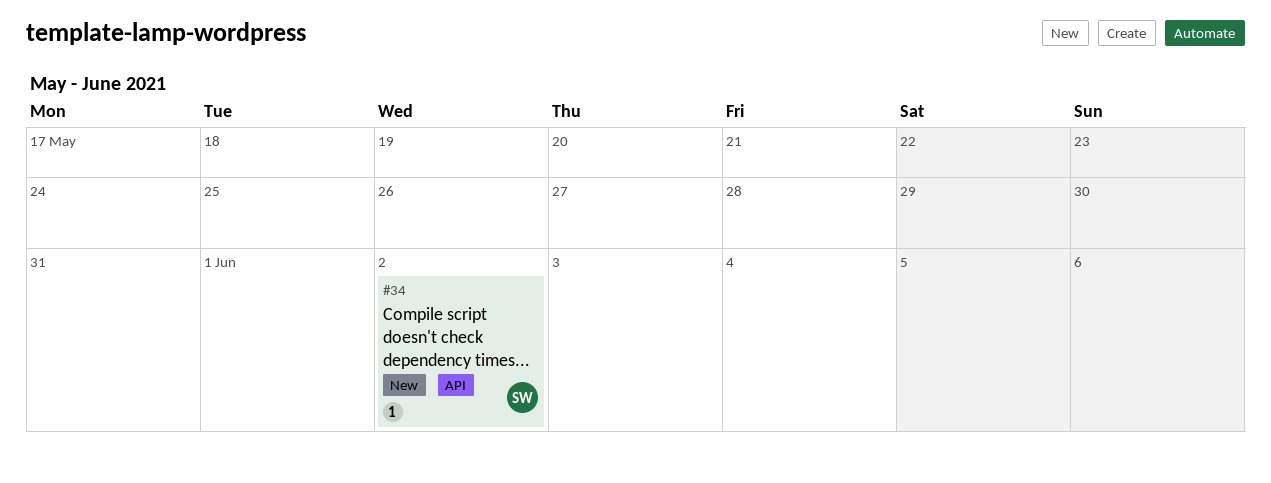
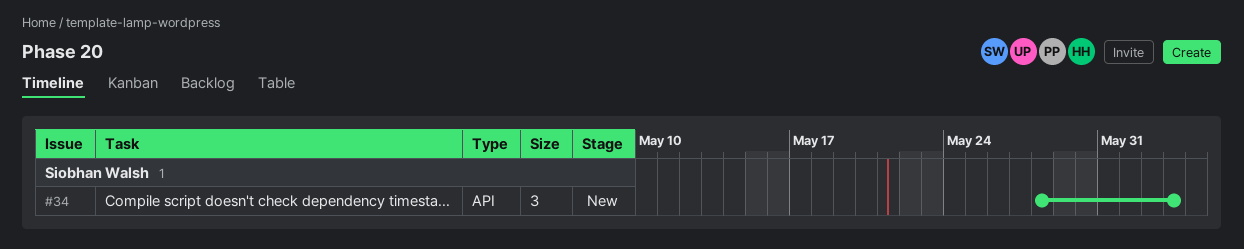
#34, estimate: 1 -> 3
#34, due: Jun 2 -> Jun 3

